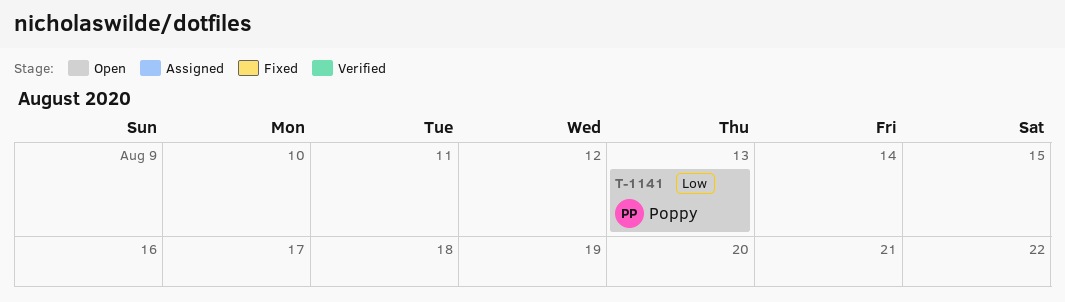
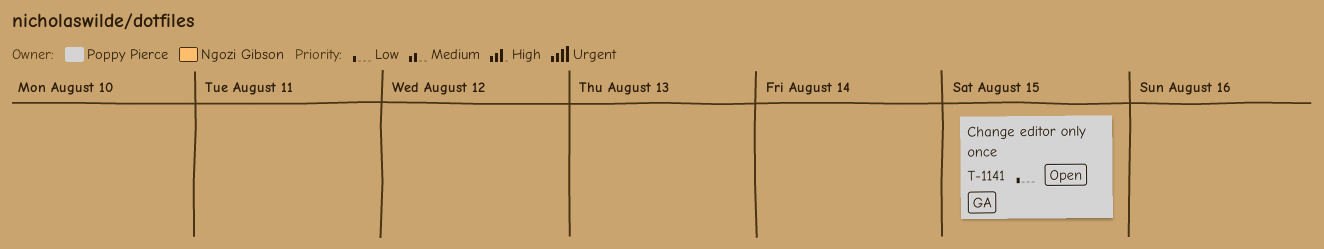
T-1141, due: Aug 13 -> Aug 15

